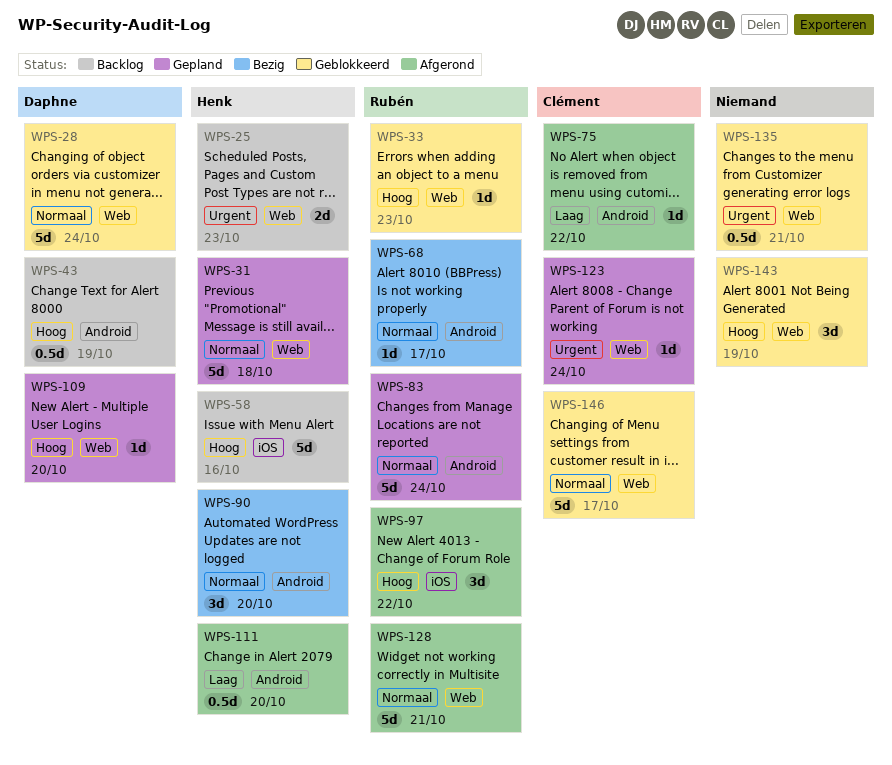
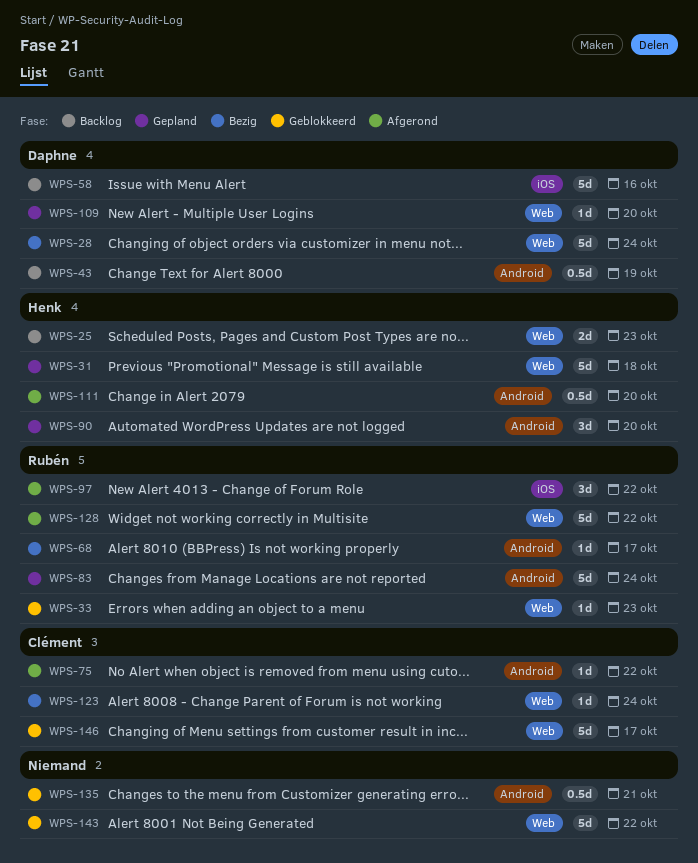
WPS-28, status: Geblokkeerd -> Bezig
WPS-58, owner: Henk -> Daphne
WPS-90, status: Bezig -> Gepland
WPS-123, status: Gepland -> Bezig
WPS-128, due: Oct 21 -> Oct 22
WPS-135, label: Web -> Android
WPS-143, estimate: 3d -> 5d
WPS-143, due: Oct 19 -> Oct 22

